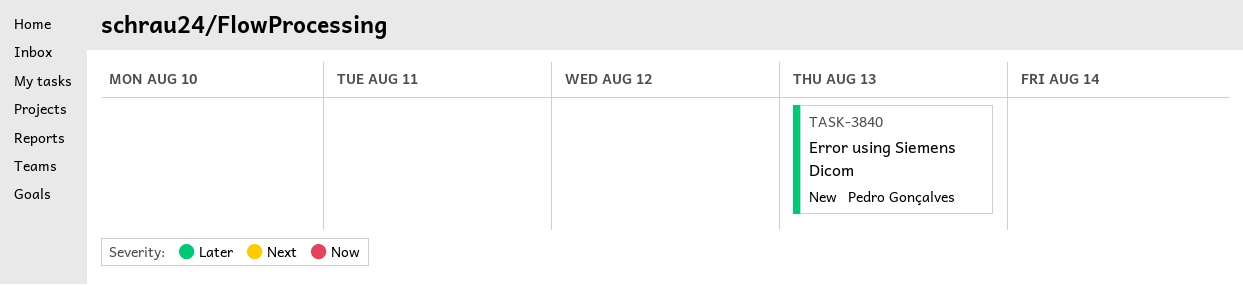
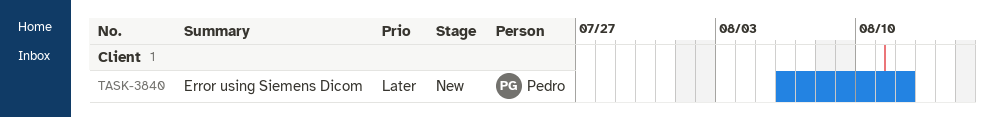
TASK-3840, due: Aug 13 -> Aug 12

